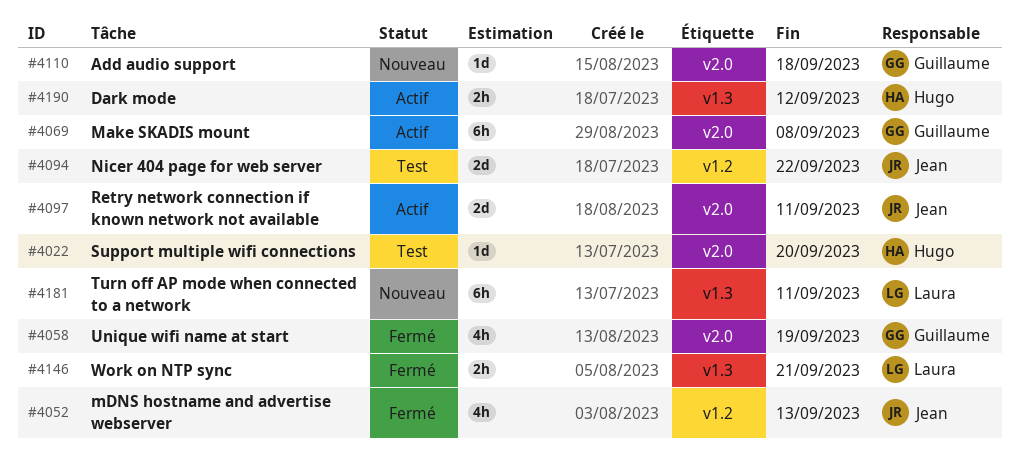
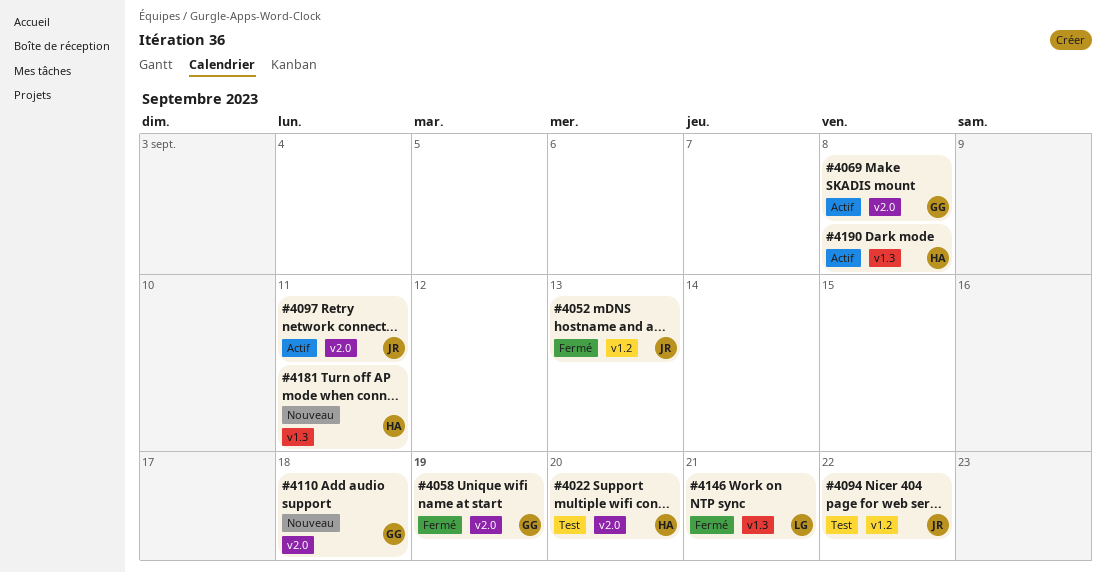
#4181, owner: Laura -> Hugo
#4190, due: Sep 12 -> Sep 8

